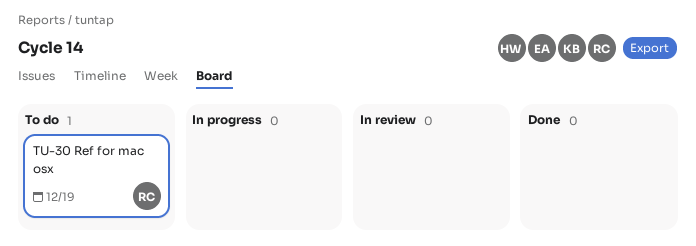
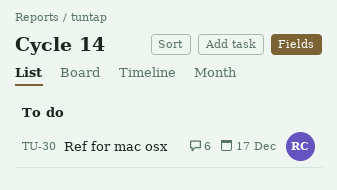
TU-30, due: Dec 19 -> Dec 17

